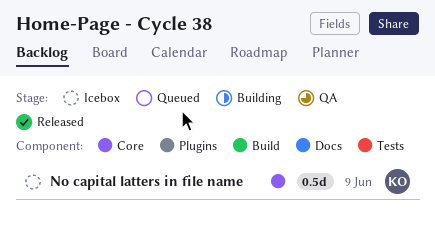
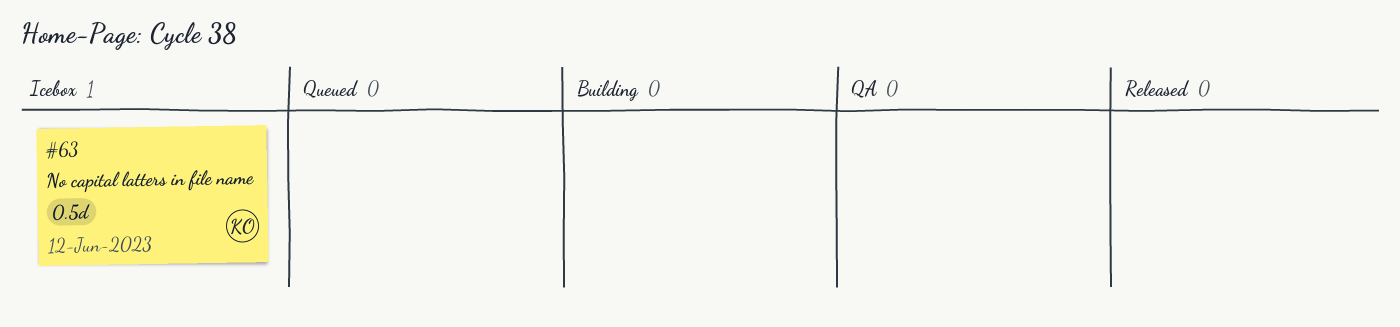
No capital latters in file name, due: Jun 9 -> Jun 12

